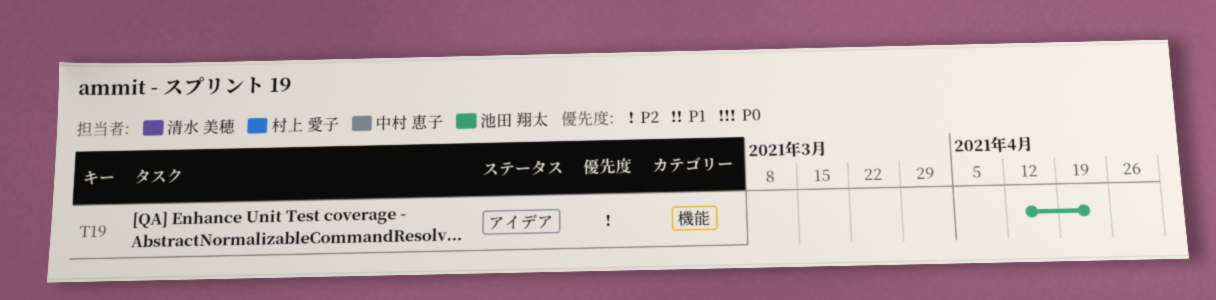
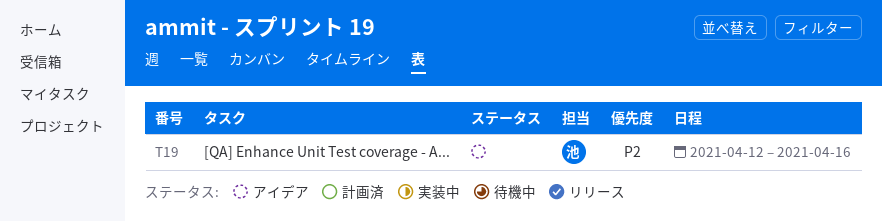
T19, due: Apr 23 -> Apr 16

